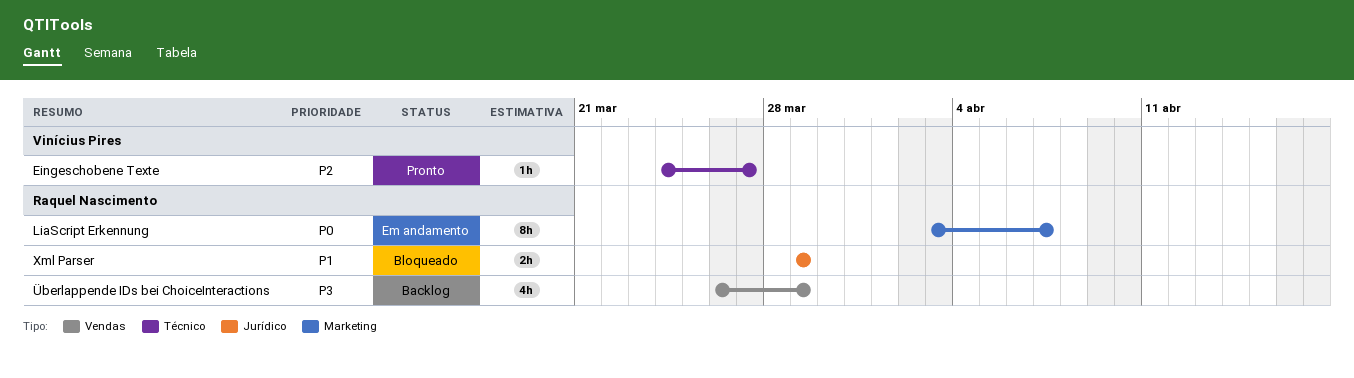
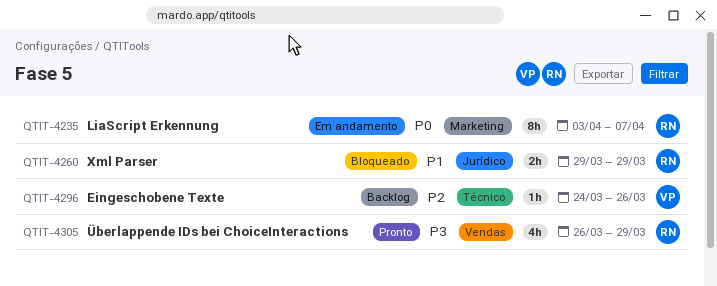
Eingeschobene Texte, status: Pronto -> Backlog
Eingeschobene Texte, due: Mar 27 -> Mar 26
Überlappende IDs bei ChoiceInteractions, status: Backlog -> Pronto

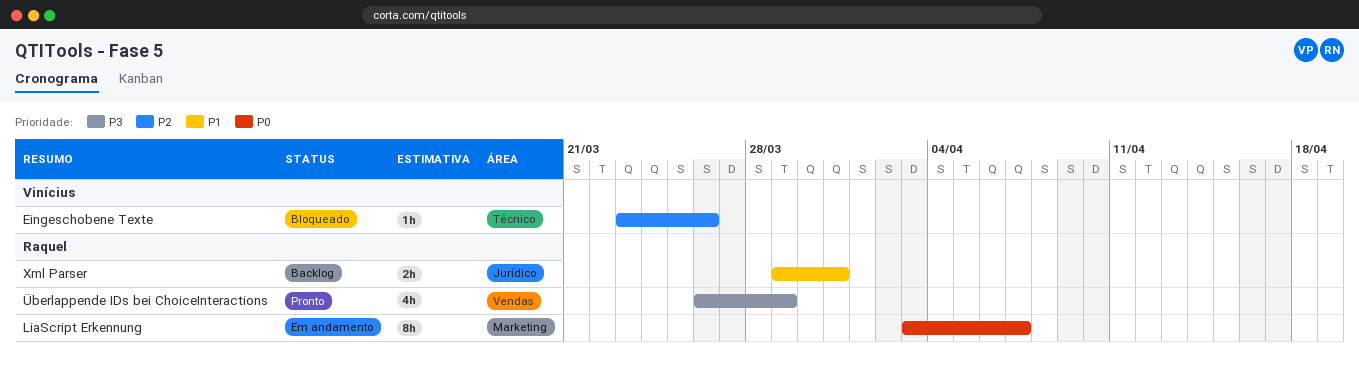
Eingeschobene Texte, status: Backlog -> Bloqueado
Eingeschobene Texte, start: Mar 24 -> Mar 23
Xml Parser, status: Bloqueado -> Backlog
Xml Parser, due: Mar 29 -> Mar 31

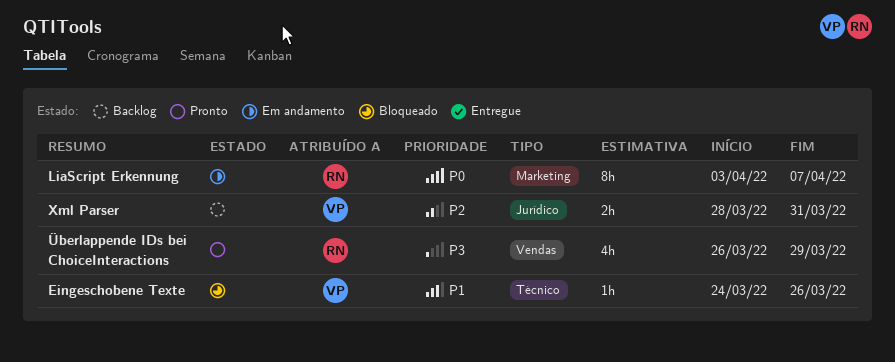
Eingeschobene Texte, priority: P2 -> P1
Eingeschobene Texte, start: Mar 23 -> Mar 24
Xml Parser, owner: Raquel -> Vinícius
Xml Parser, priority: P1 -> P2
Xml Parser, start: Mar 29 -> Mar 28

